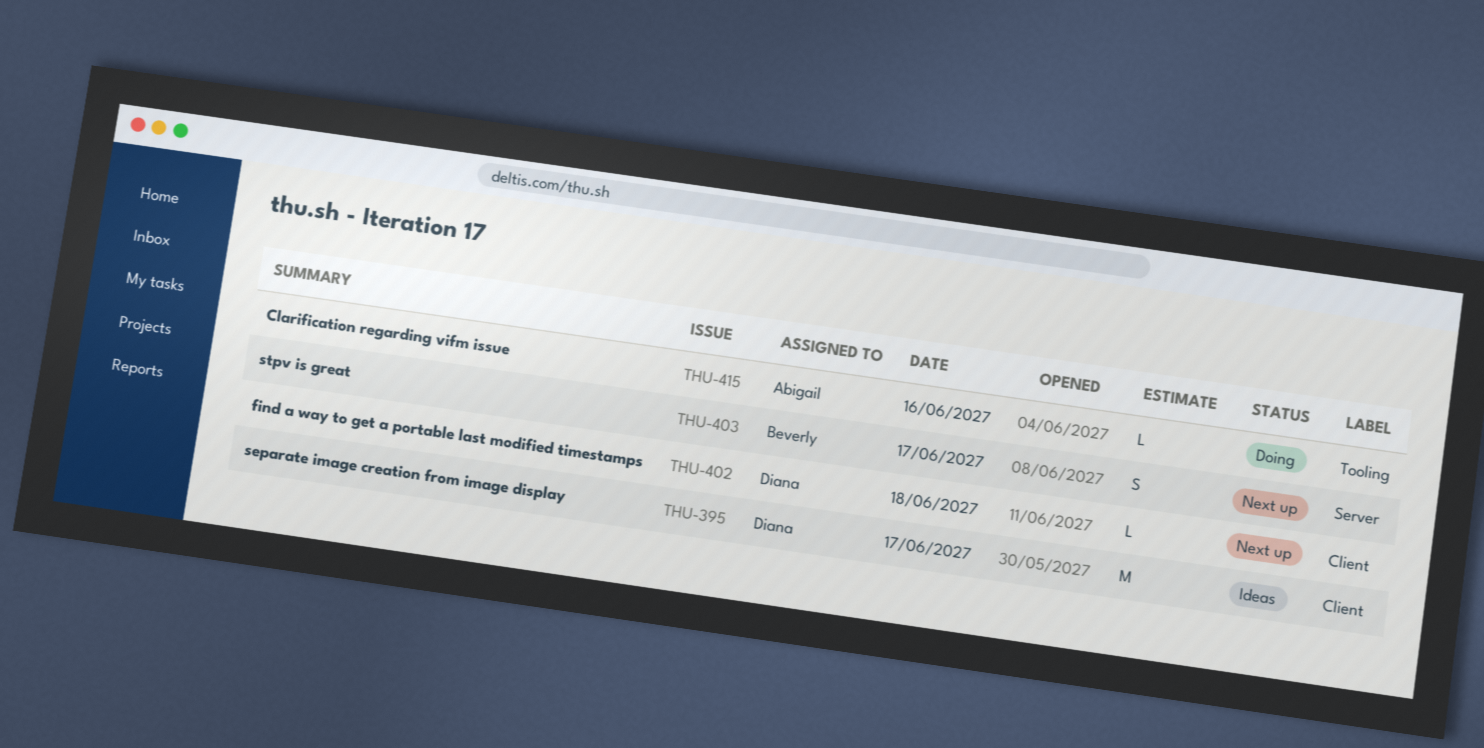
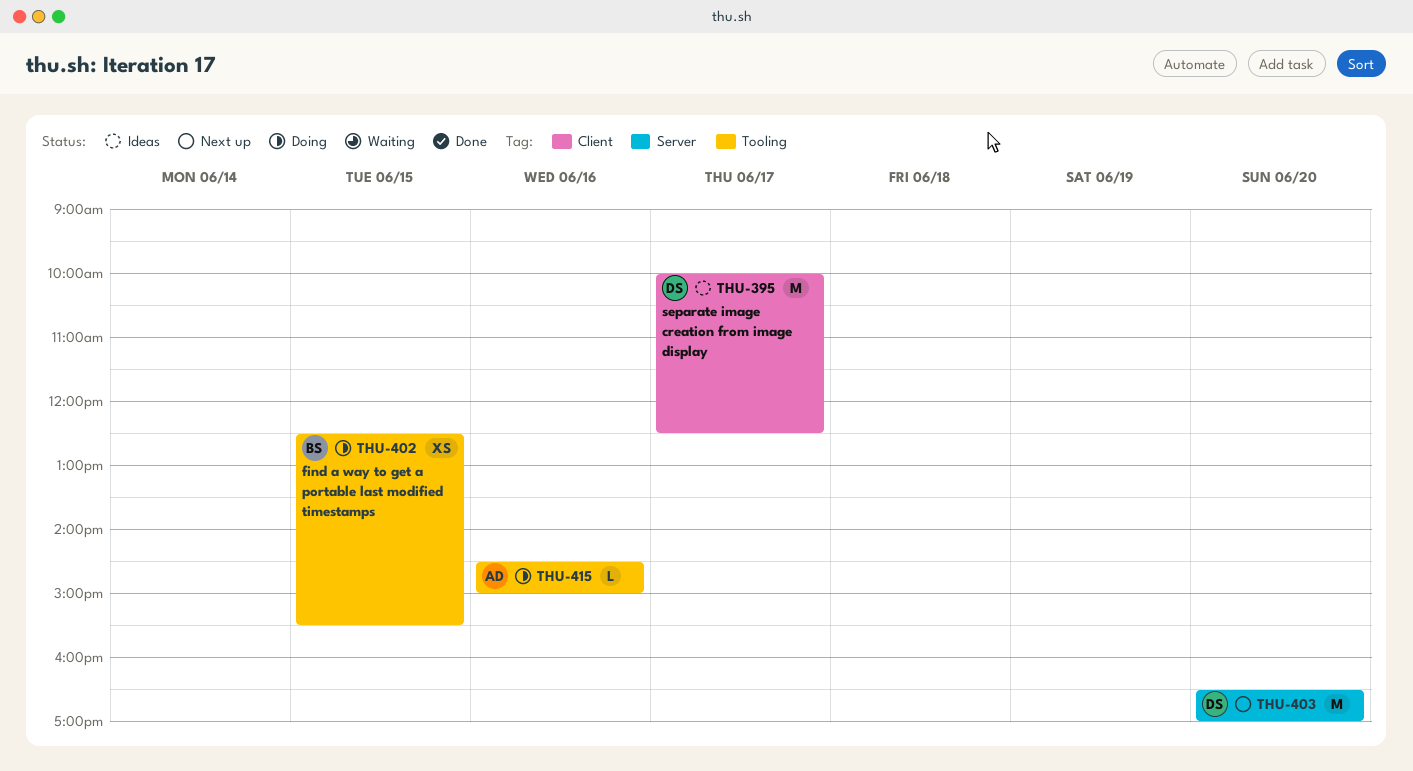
THU-402, status: Next up -> Doing
THU-402, owner: Diana -> Beverly
THU-402, label: Client -> Tooling
THU-402, estimate: L -> XS
THU-402, day: Jun 18 -> Jun 15
THU-403, owner: Beverly -> Diana
THU-403, estimate: S -> M
THU-403, day: Jun 17 -> Jun 20

